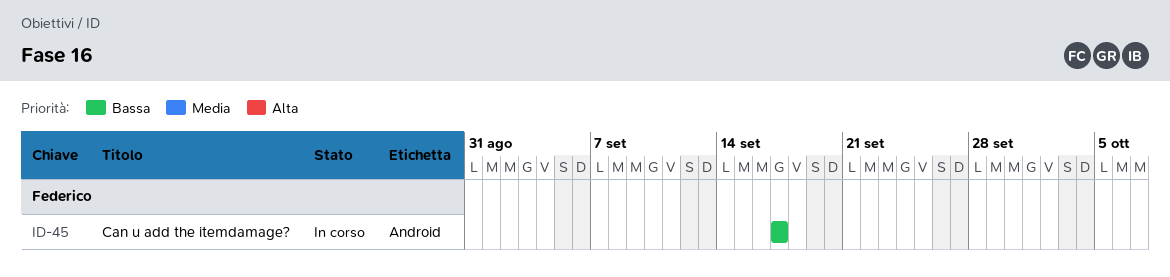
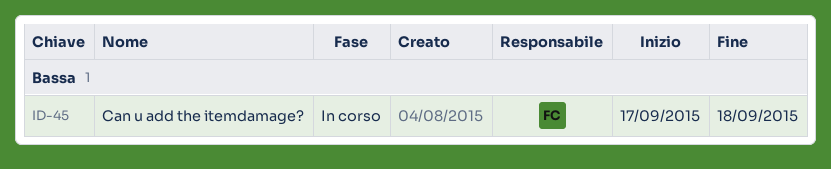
ID-45, due: Sep 17 -> Sep 18

